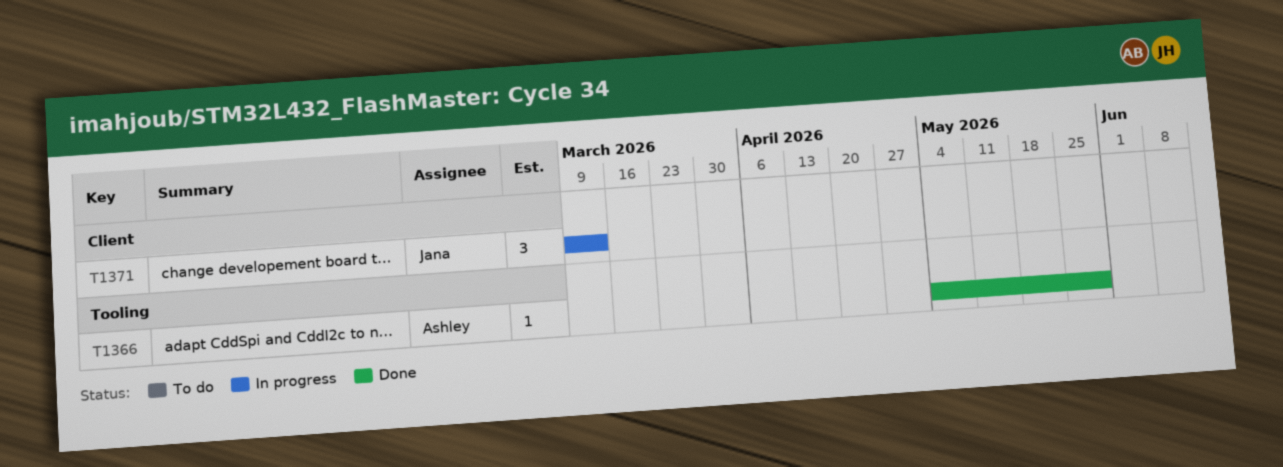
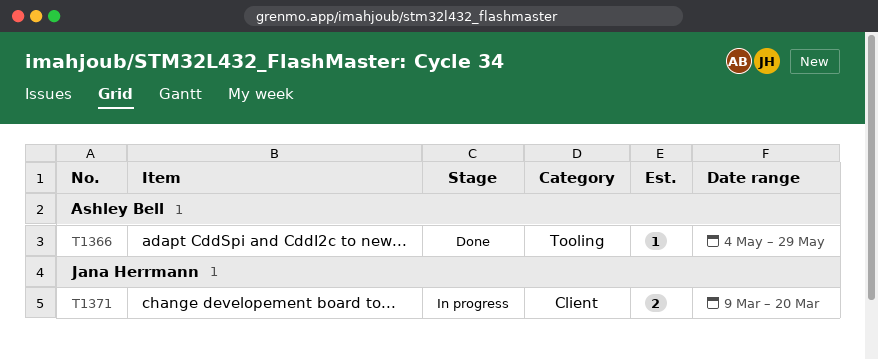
T1371, estimate: 3 -> 2
T1371, due: Mar 13 -> Mar 20

